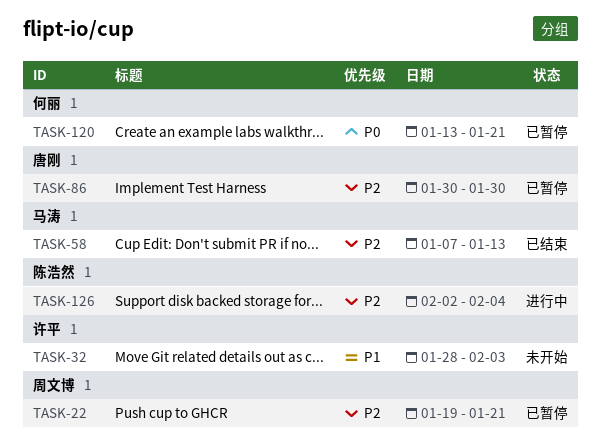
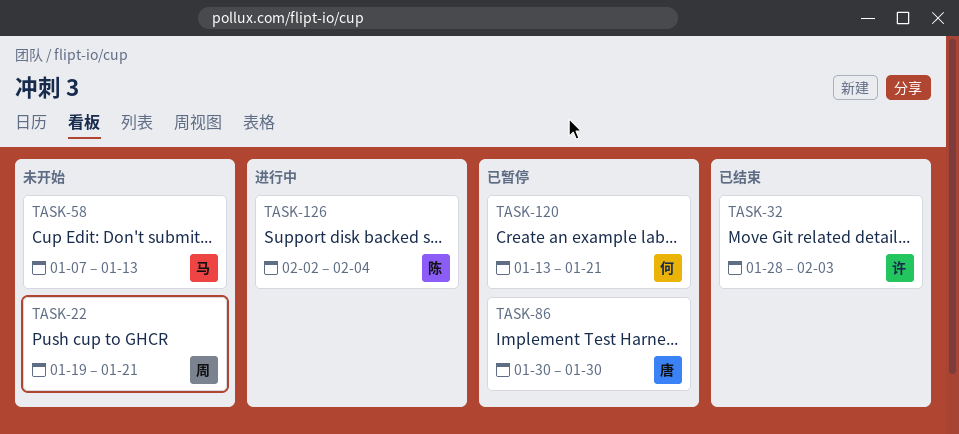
TASK-22, status: 已暂停 -> 未开始
TASK-32, status: 未开始 -> 已结束
TASK-58, status: 已结束 -> 未开始

